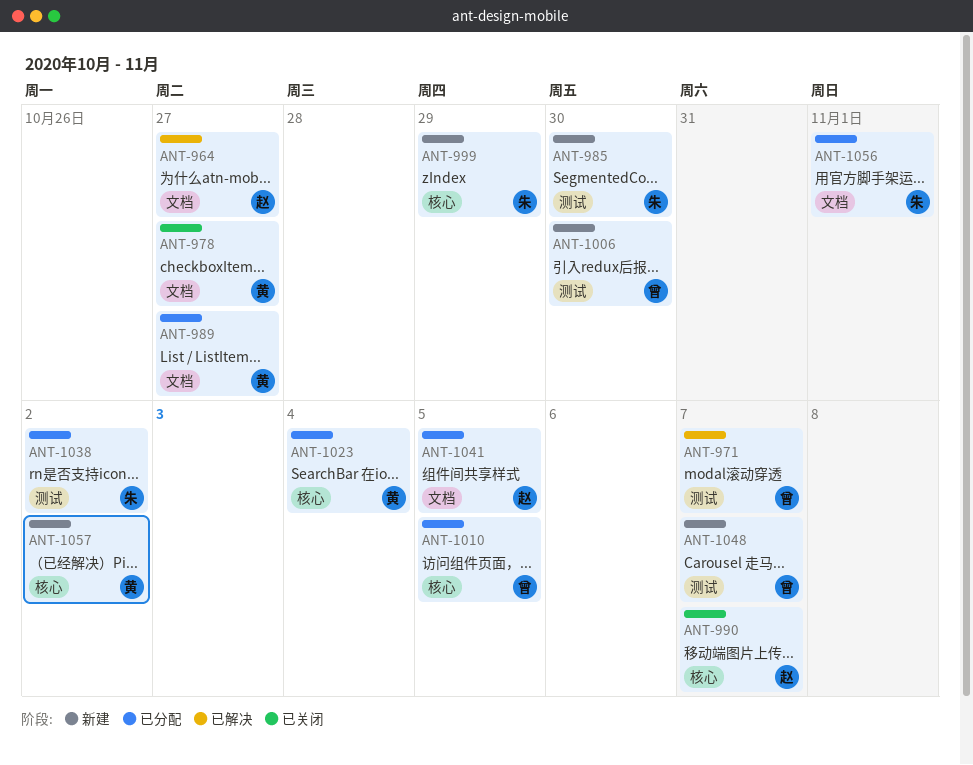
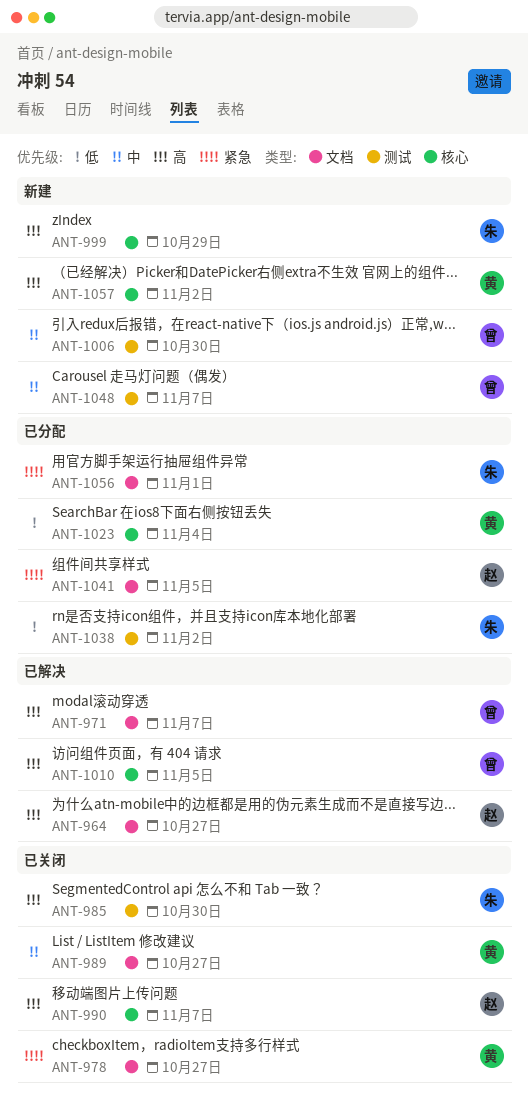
ANT-971, label: 测试 -> 文档
ANT-985, status: 新建 -> 已关闭
ANT-989, status: 已分配 -> 已关闭
ANT-1010, status: 已分配 -> 已解决

